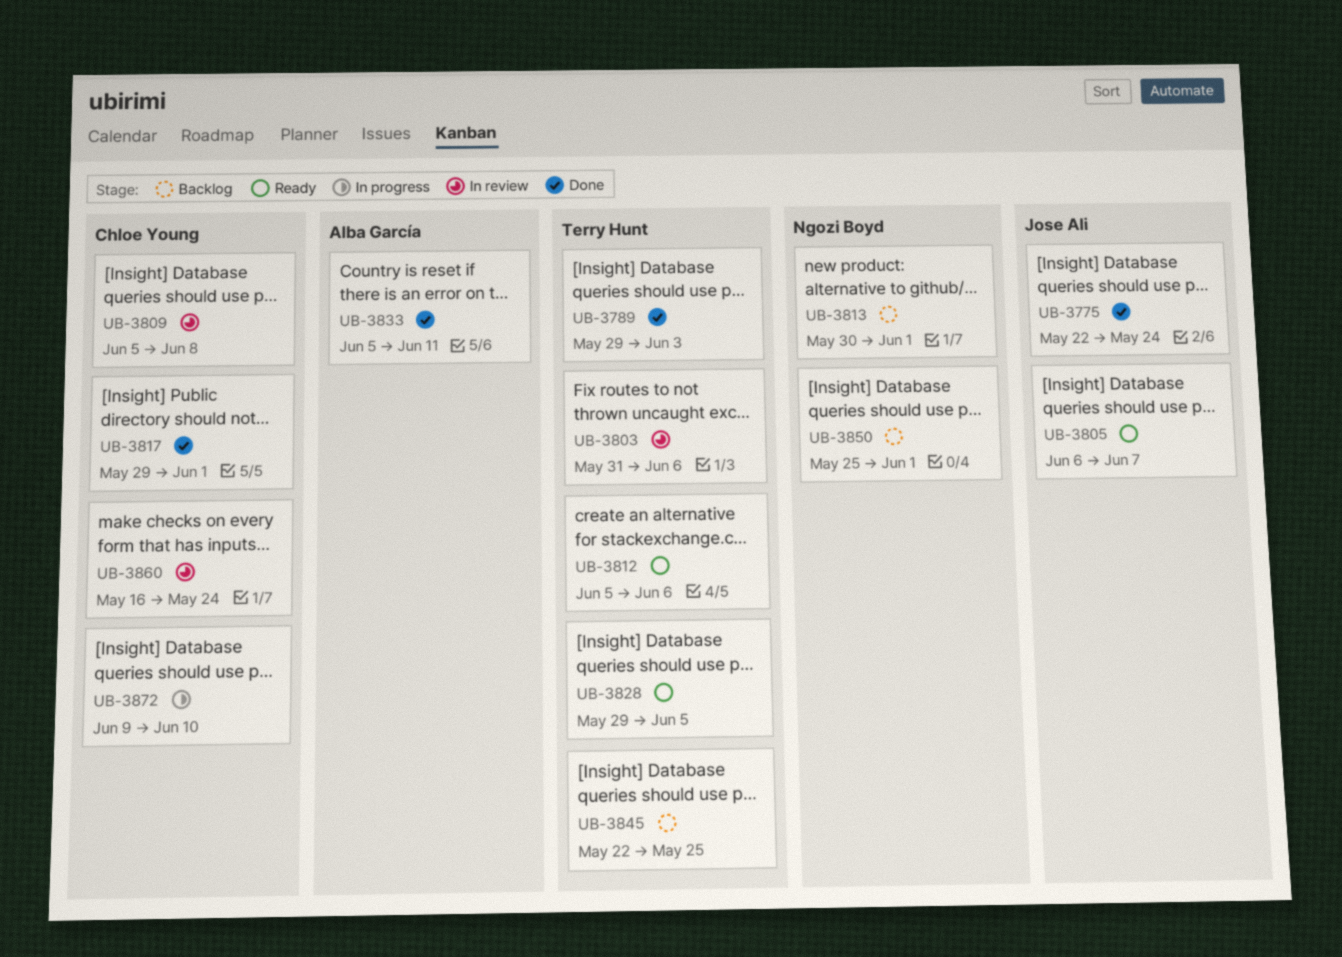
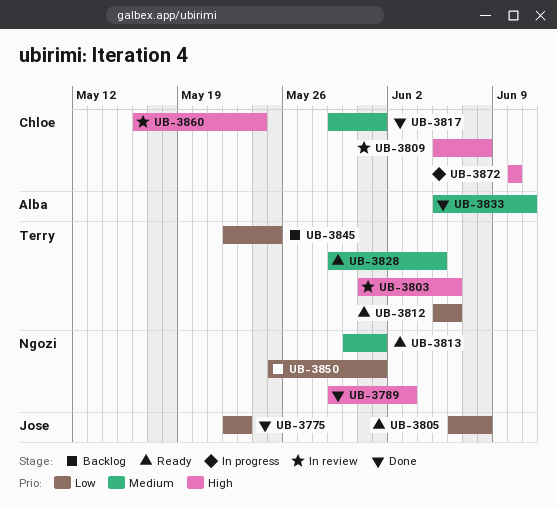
UB-3775, due: May 24 -> May 23
UB-3789, owner: Terry Hunt -> Ngozi Boyd
UB-3805, due: Jun 7 -> Jun 8
UB-3813, status: Backlog -> Ready
UB-3872, start: Jun 9 -> Jun 10

